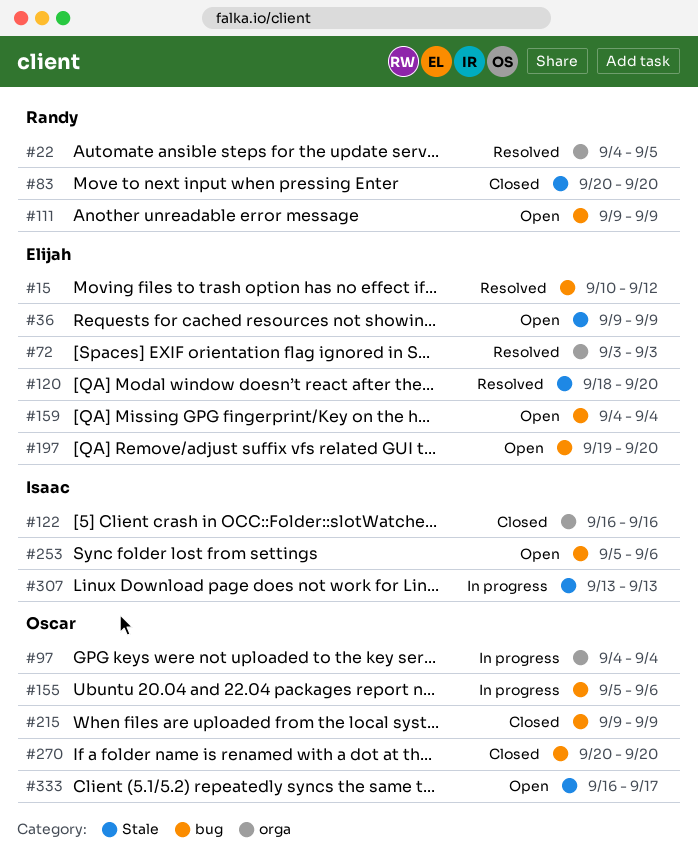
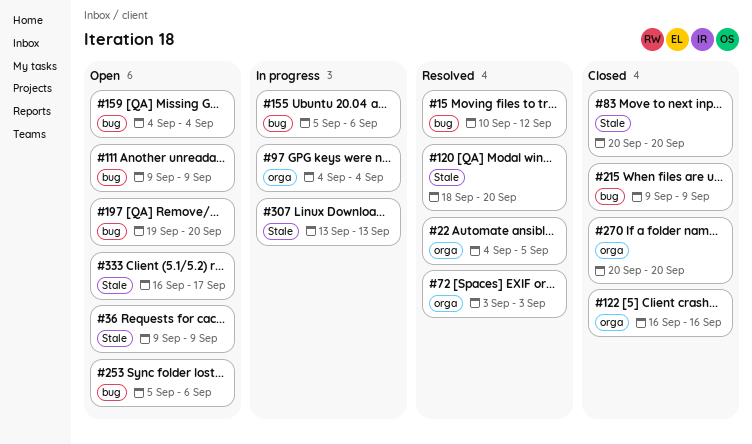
#270, label: bug -> orga

